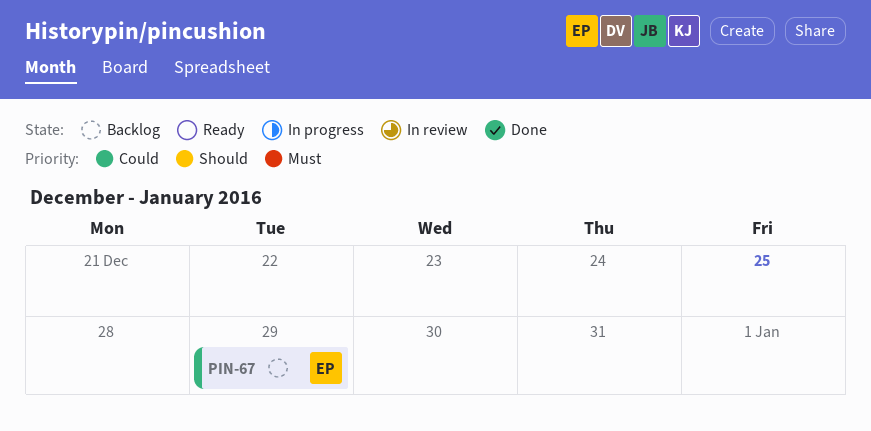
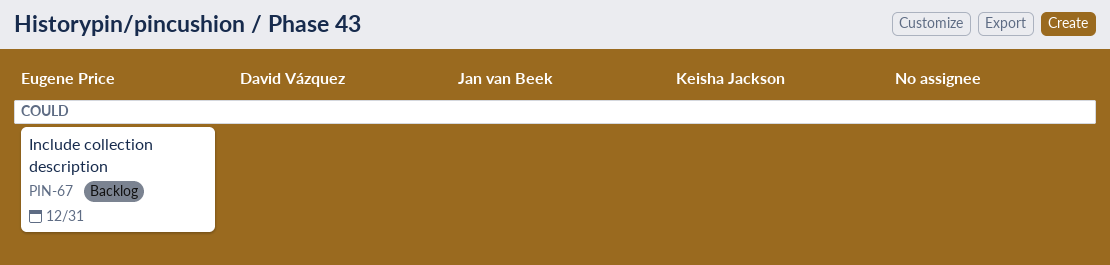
PIN-67, due: Dec 29 -> Dec 31

